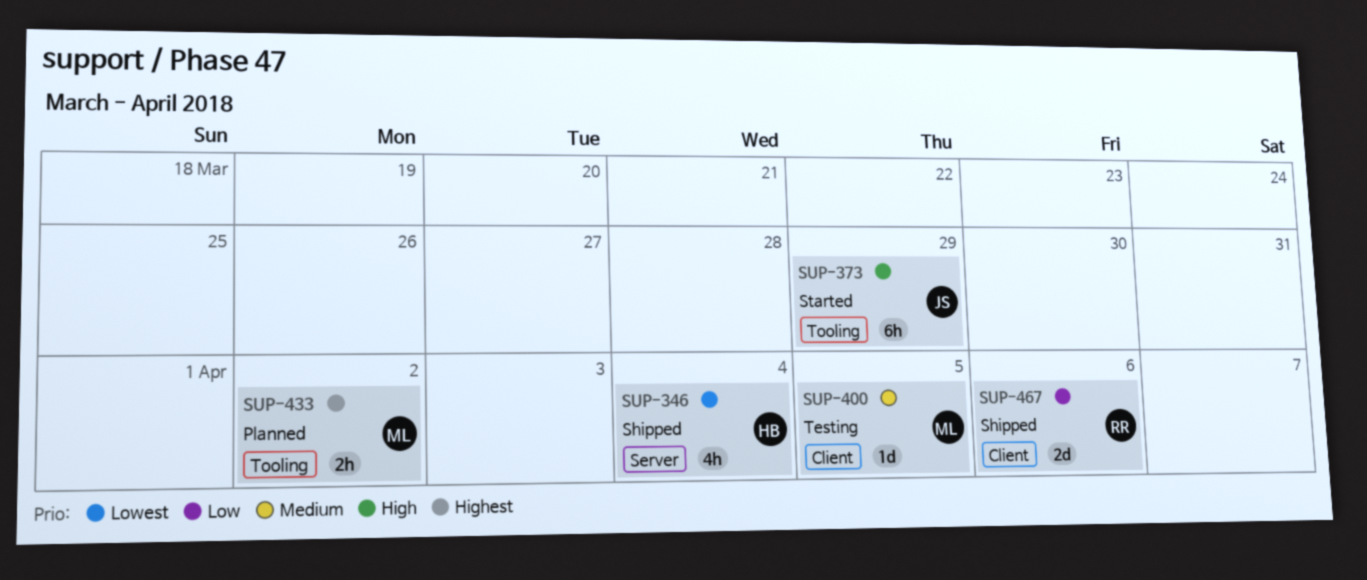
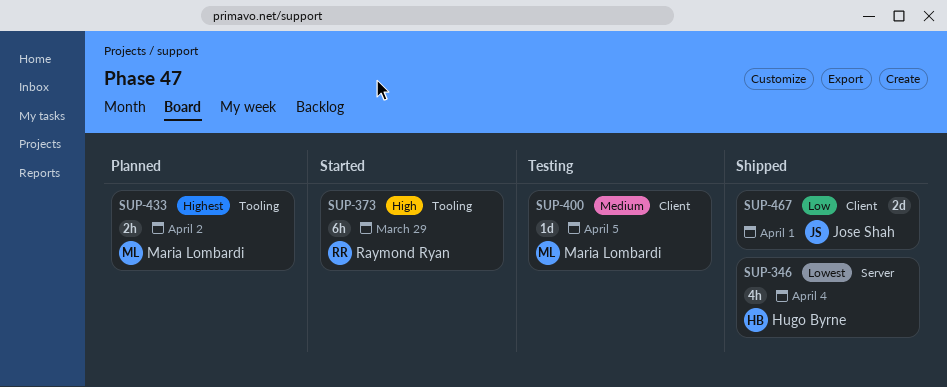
SUP-373, owner: Jose Shah -> Raymond Ryan
SUP-467, owner: Raymond Ryan -> Jose Shah
SUP-467, due: Apr 6 -> Apr 1

